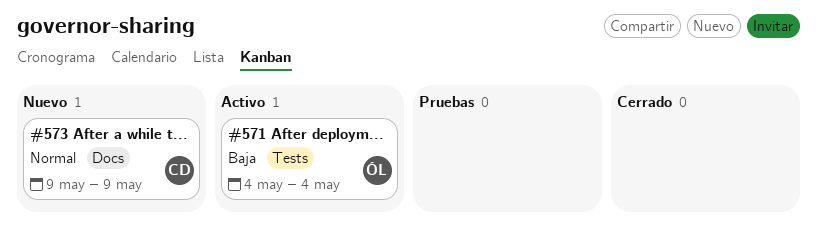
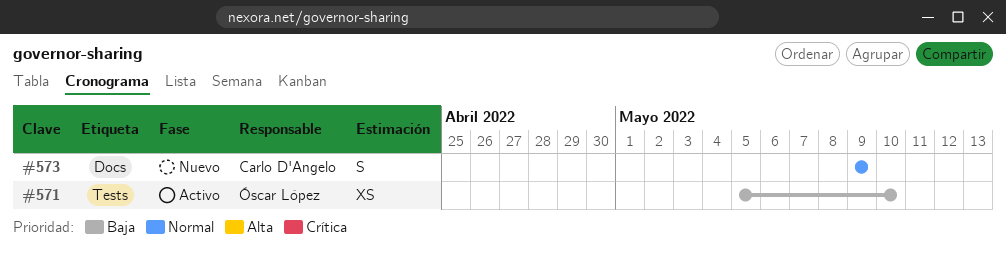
#571, start: May 4 -> May 5
#571, due: May 4 -> May 10

